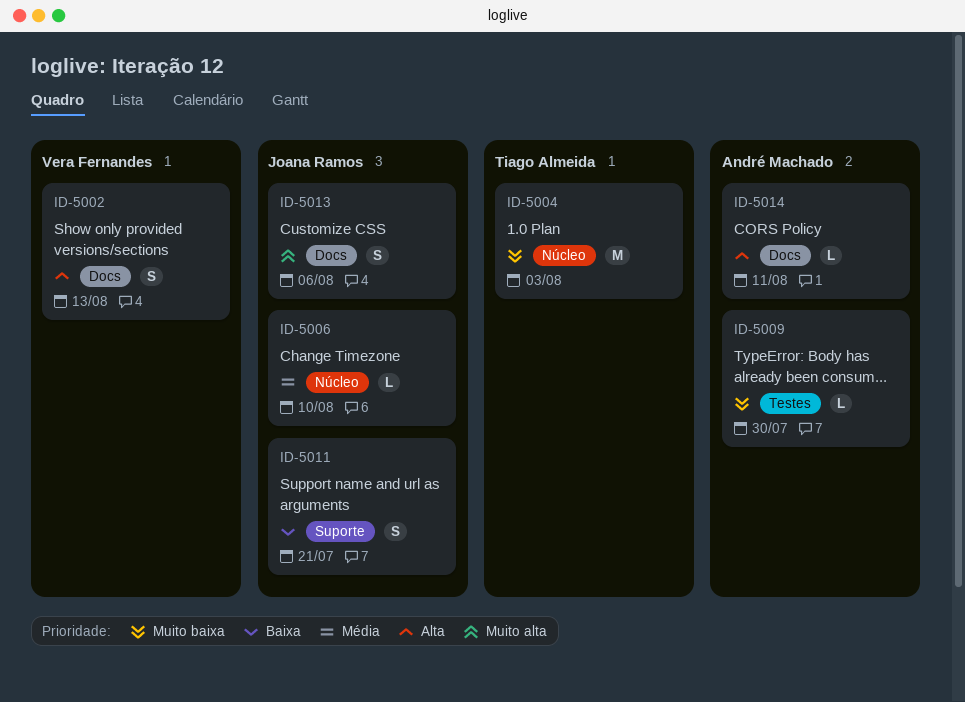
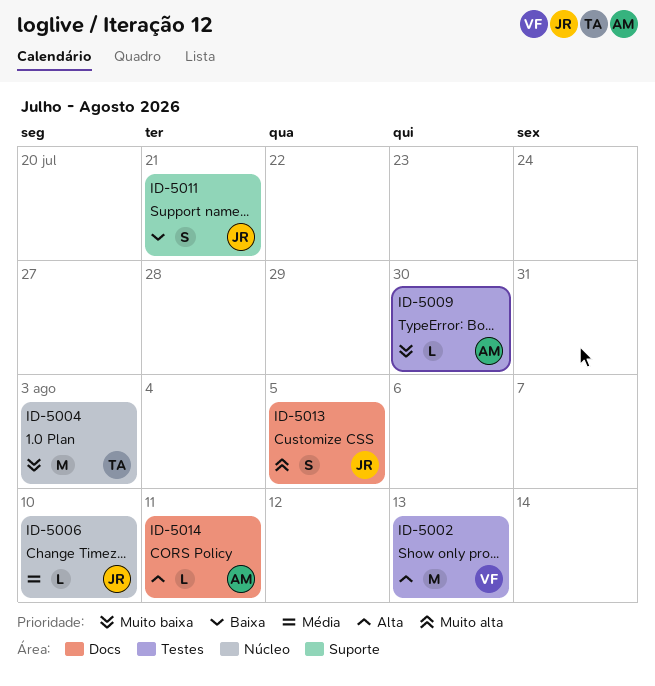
ID-5002, label: Docs -> Testes
ID-5002, estimate: S -> M
ID-5013, due: Aug 6 -> Aug 5

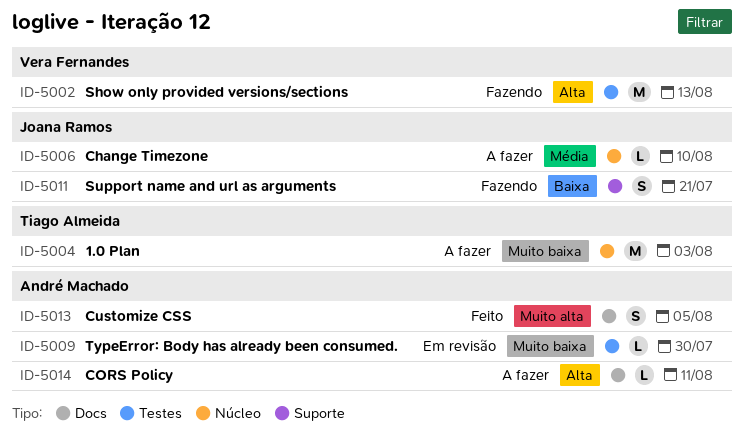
ID-5013, owner: Joana Ramos -> André Machado

